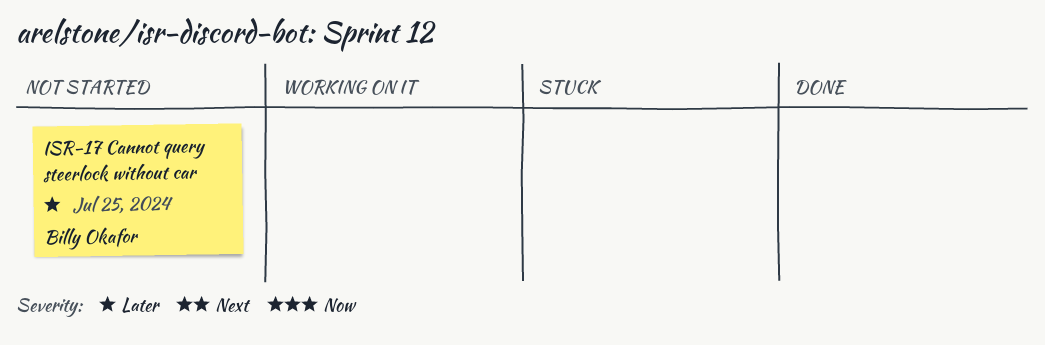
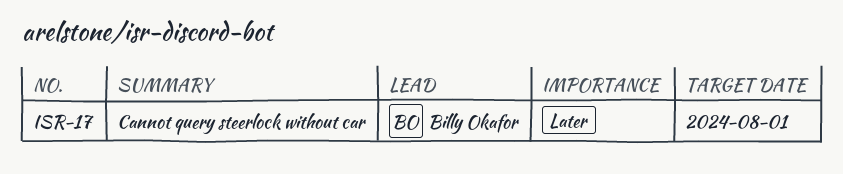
ISR-17, due: Jul 25 -> Aug 1

